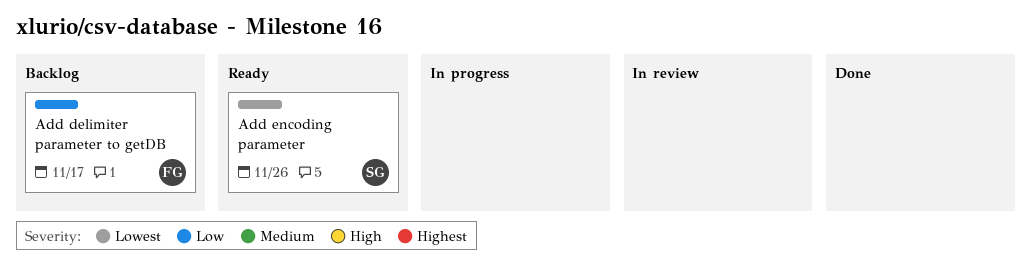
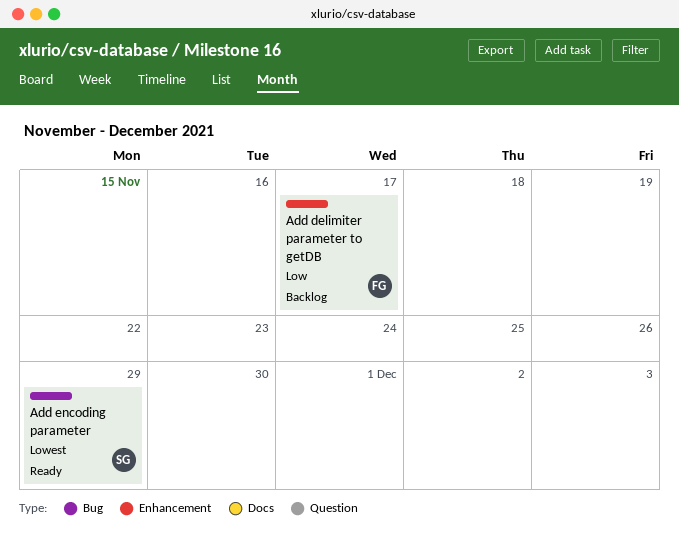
Add encoding parameter, due: Nov 26 -> Nov 29

